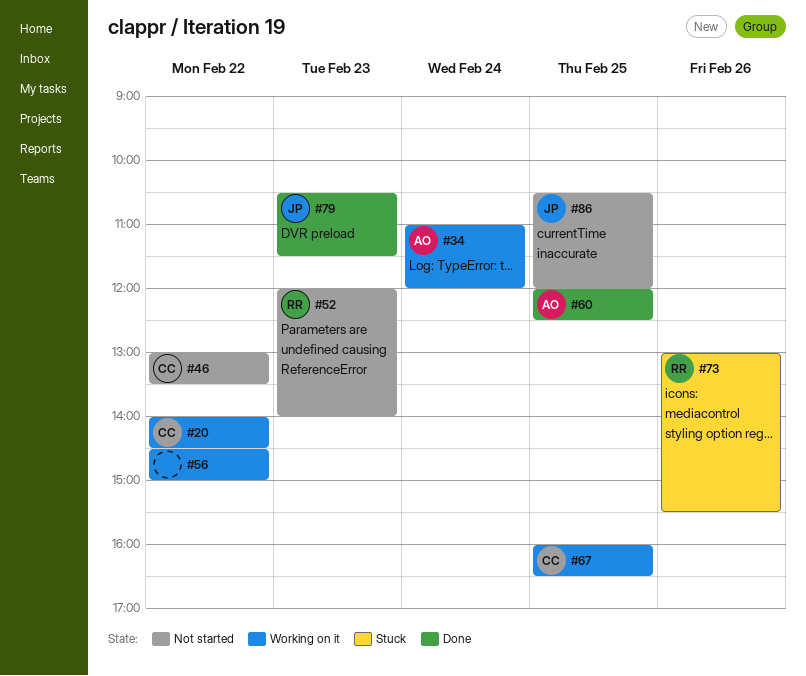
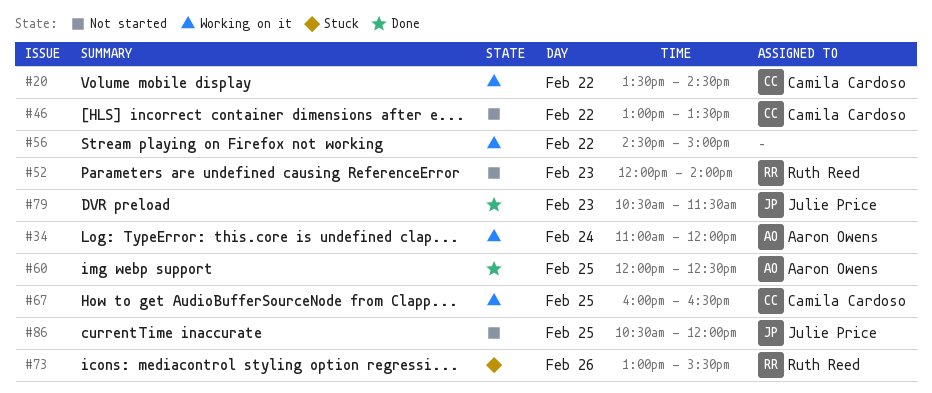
#20, begins: 14:00 -> 13:30

